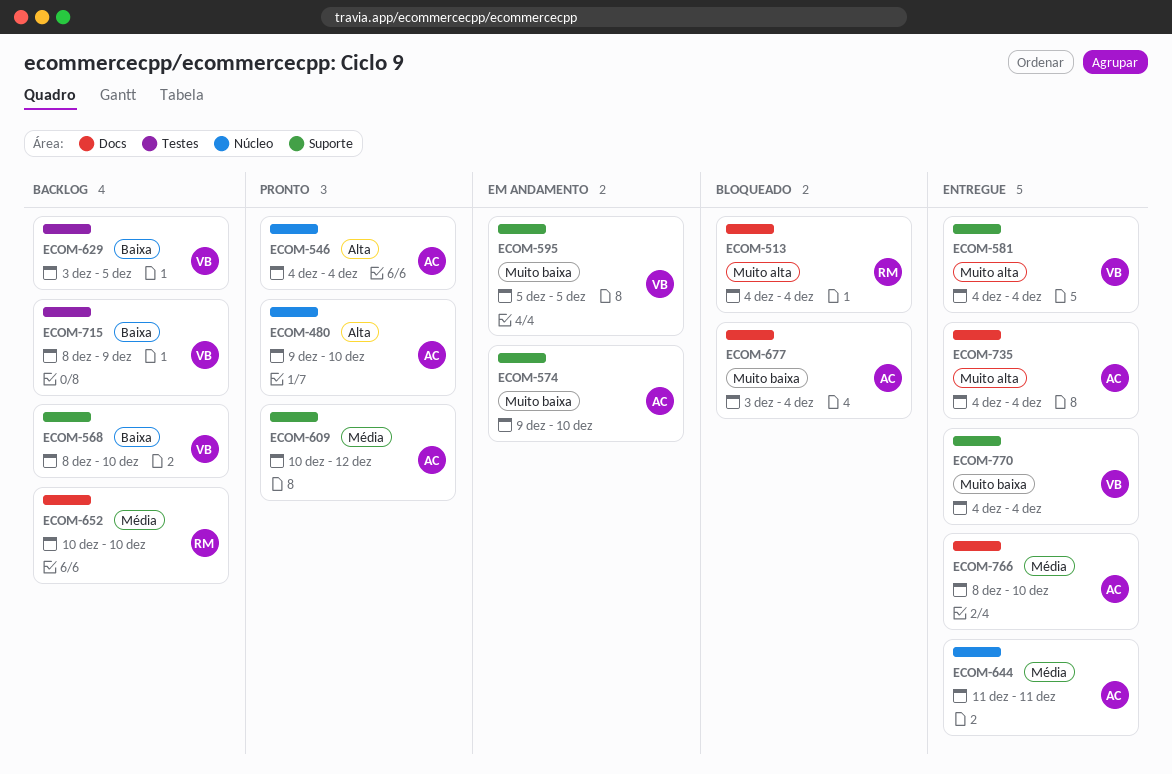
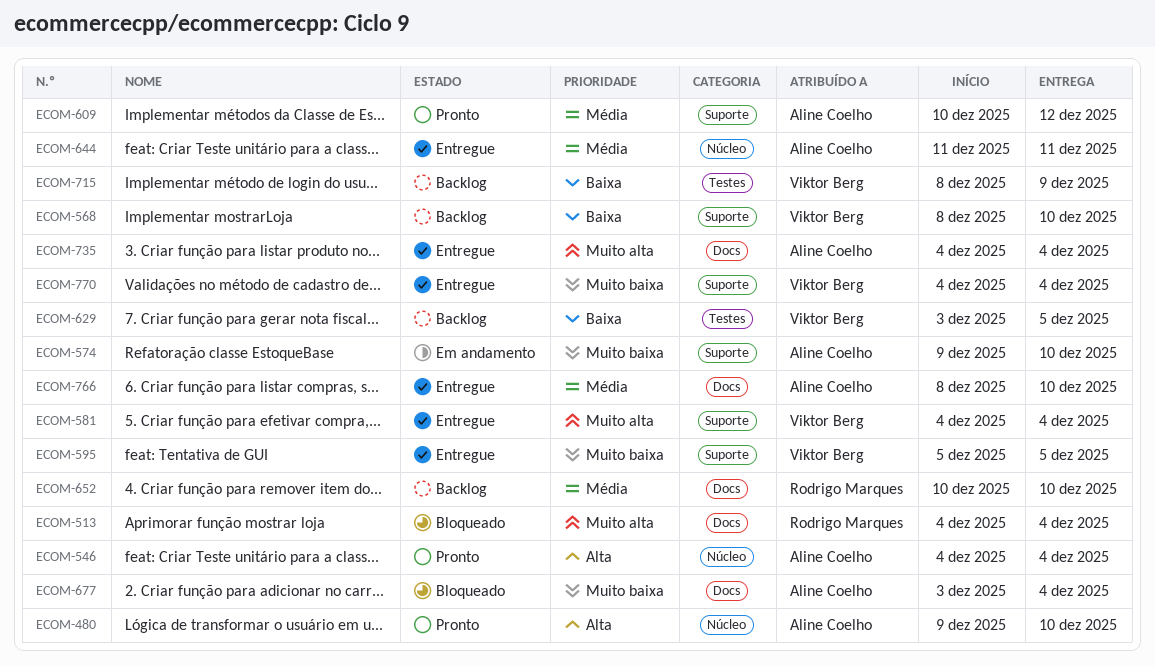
ECOM-595, status: Em andamento -> Entregue

